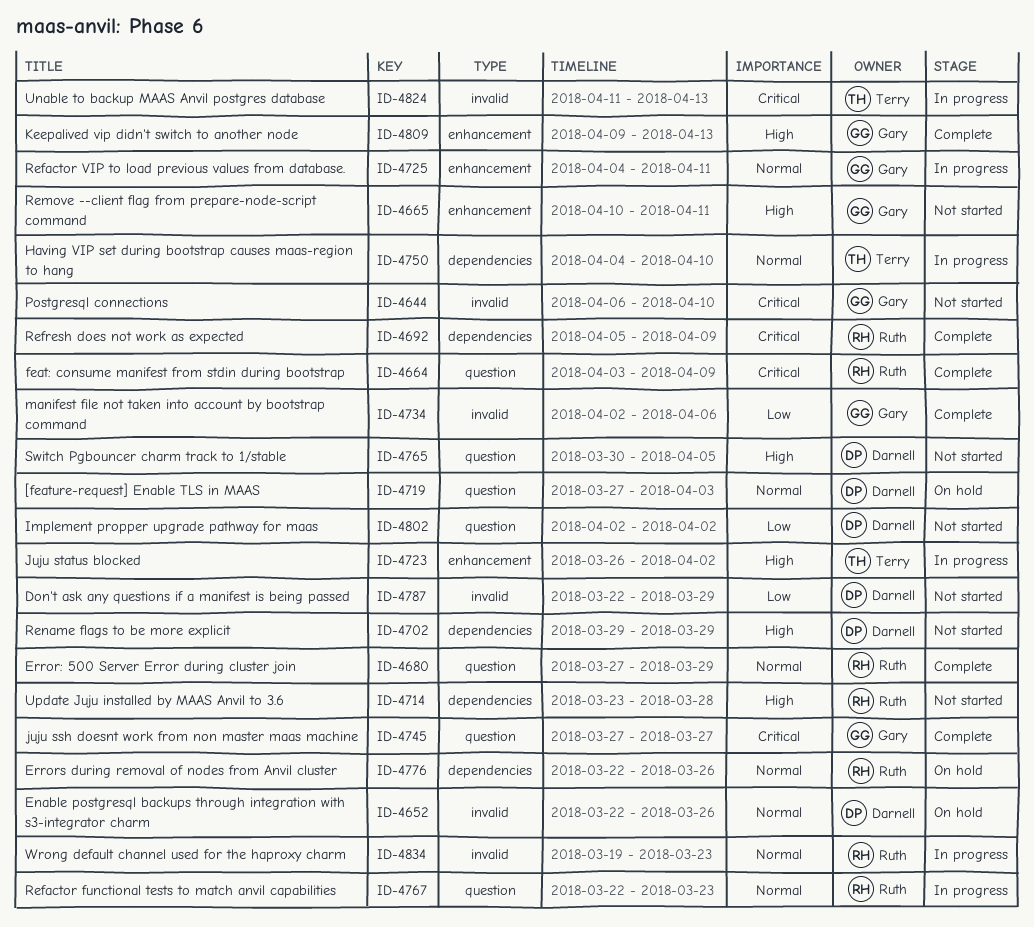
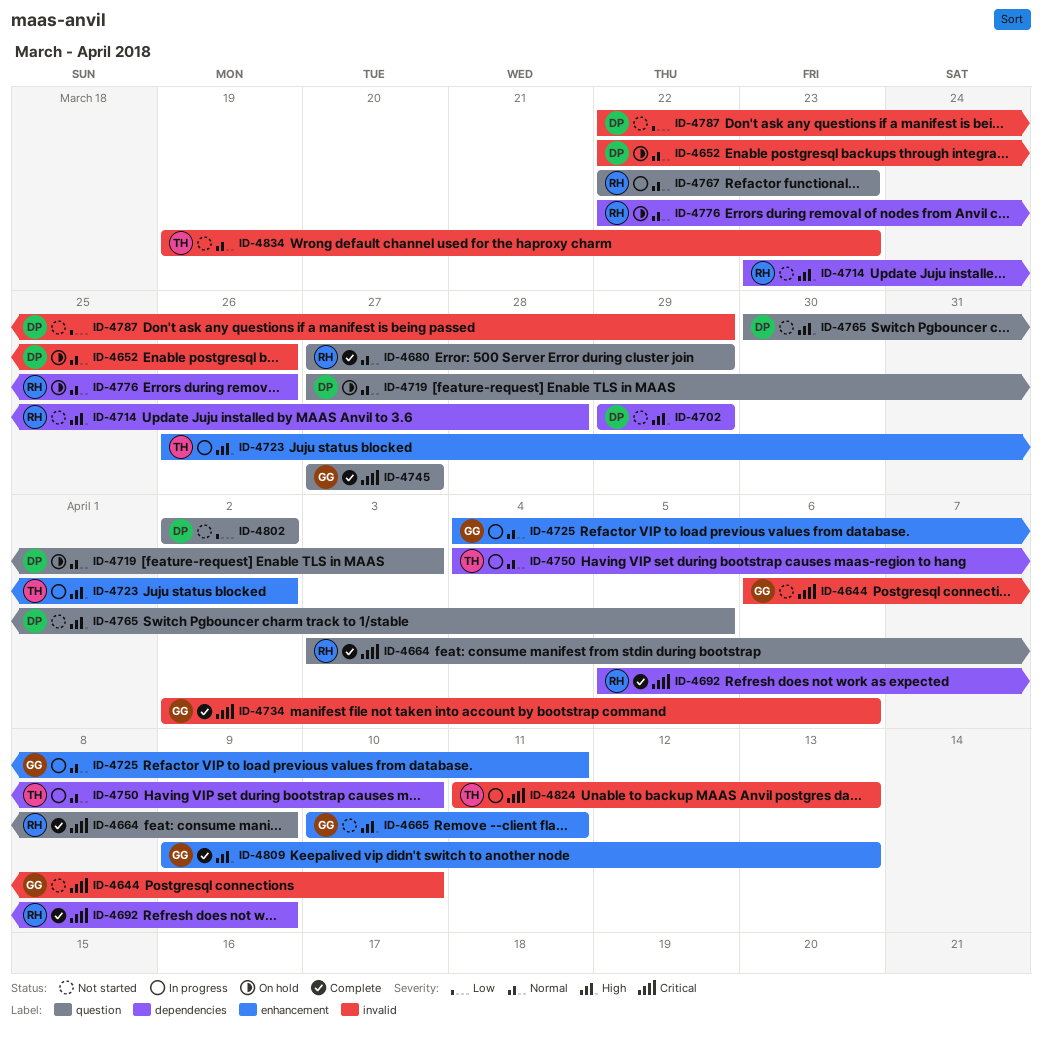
ID-4734, priority: Low -> Critical
ID-4834, status: In progress -> Not started
ID-4834, owner: Ruth -> Terry

